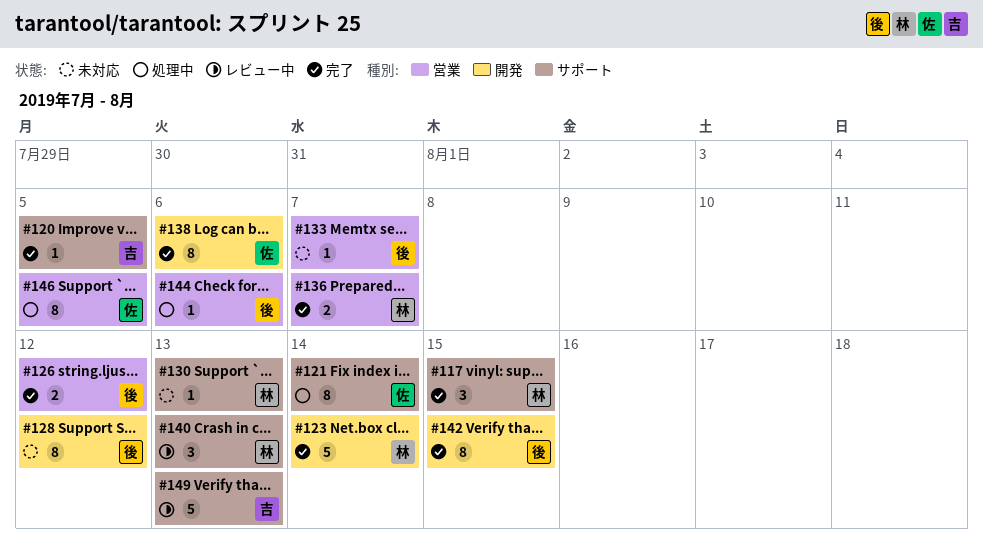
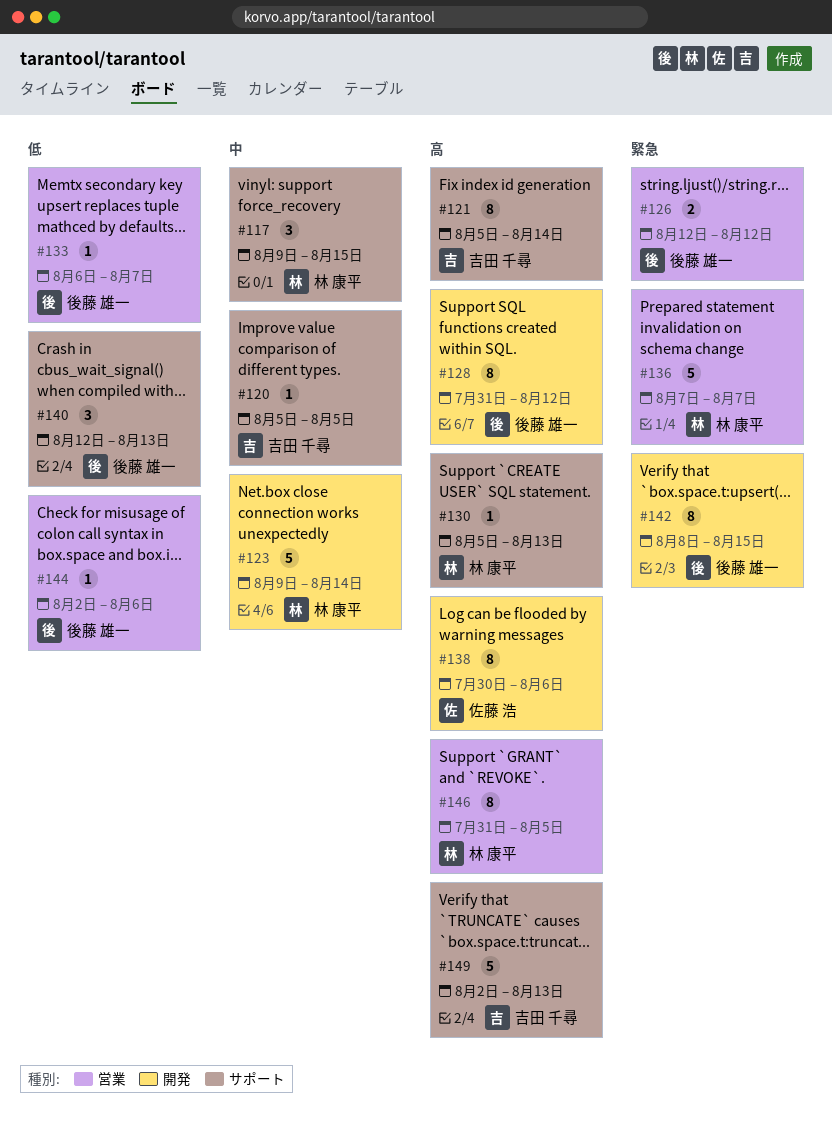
#121, owner: 佐藤 浩 -> 吉田 千尋
#136, estimate: 2 -> 5
#140, owner: 林 康平 -> 後藤 雄一
#146, owner: 佐藤 浩 -> 林 康平

